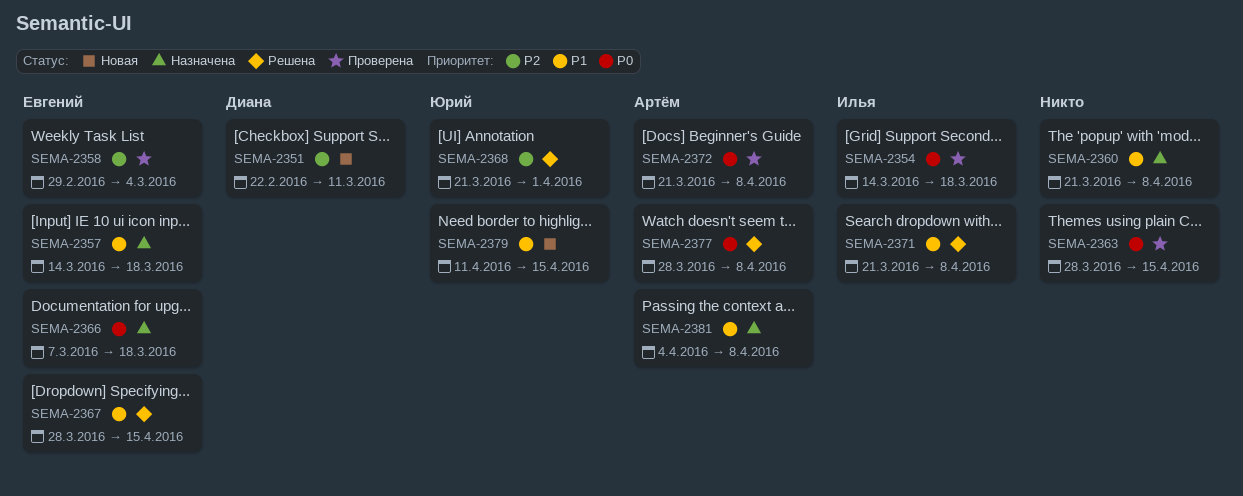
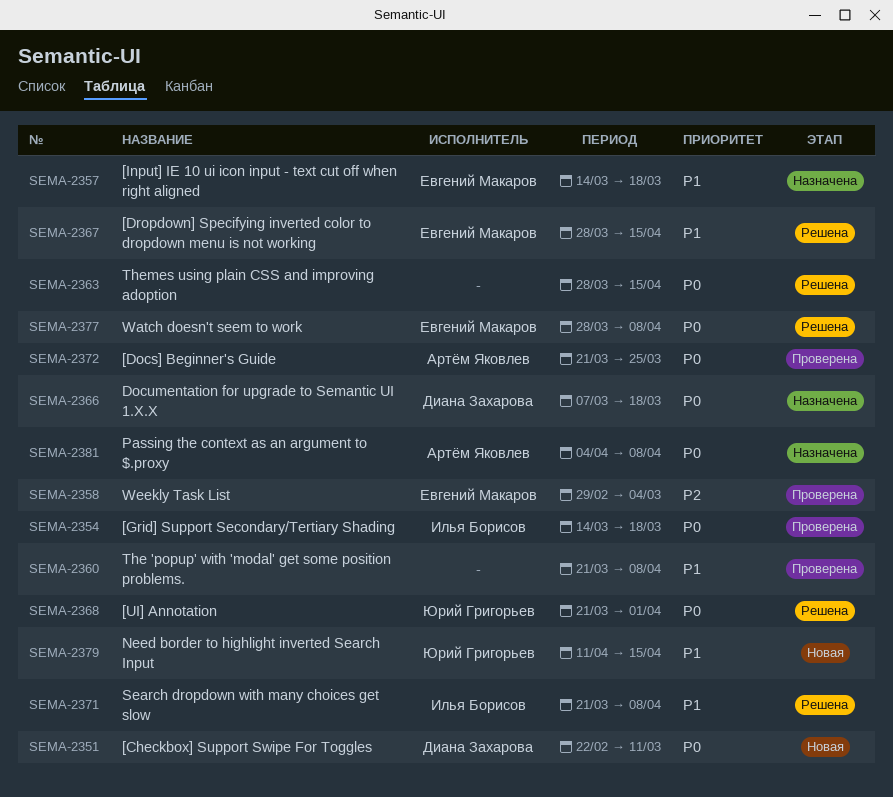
SEMA-2351, priority: P2 -> P0
SEMA-2360, status: Назначена -> Проверена
SEMA-2363, status: Проверена -> Решена
SEMA-2366, owner: Евгений Макаров -> Диана Захарова
SEMA-2368, priority: P2 -> P0
SEMA-2372, due: Apr 8 -> Mar 25
SEMA-2377, owner: Артём Яковлев -> Евгений Макаров
SEMA-2381, priority: P1 -> P0

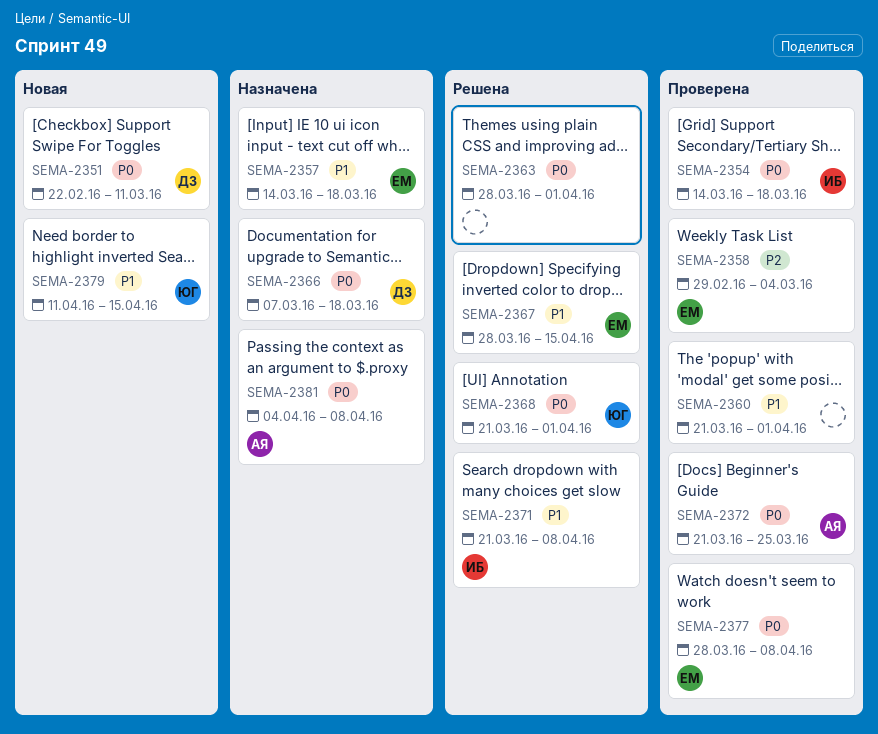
SEMA-2360, due: Apr 8 -> Apr 1
SEMA-2363, due: Apr 15 -> Apr 1
SEMA-2377, status: Решена -> Проверена

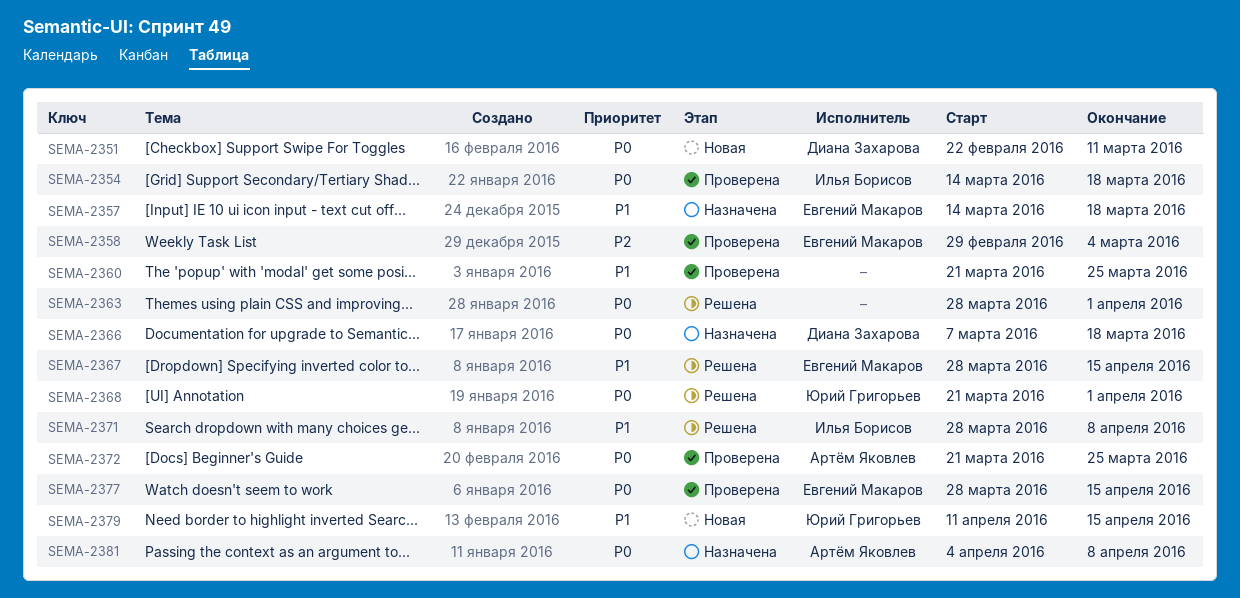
SEMA-2360, due: Apr 1 -> Mar 25
SEMA-2371, start: Mar 21 -> Mar 28
SEMA-2377, due: Apr 8 -> Apr 15

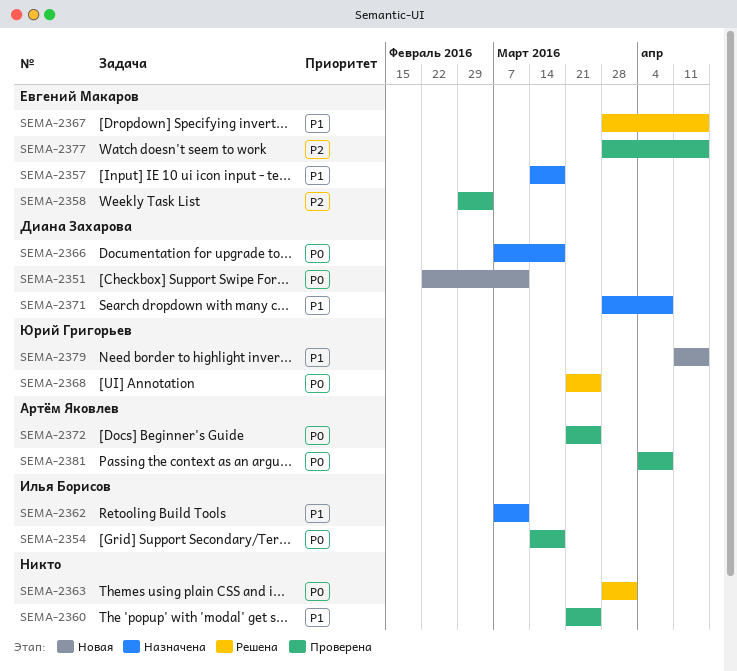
SEMA-2362: none -> present
SEMA-2368, due: Apr 1 -> Mar 25
SEMA-2371, status: Решена -> Назначена
SEMA-2371, owner: Илья Борисов -> Диана Захарова
SEMA-2377, priority: P0 -> P2
SEMA-2381, status: Назначена -> Проверена

